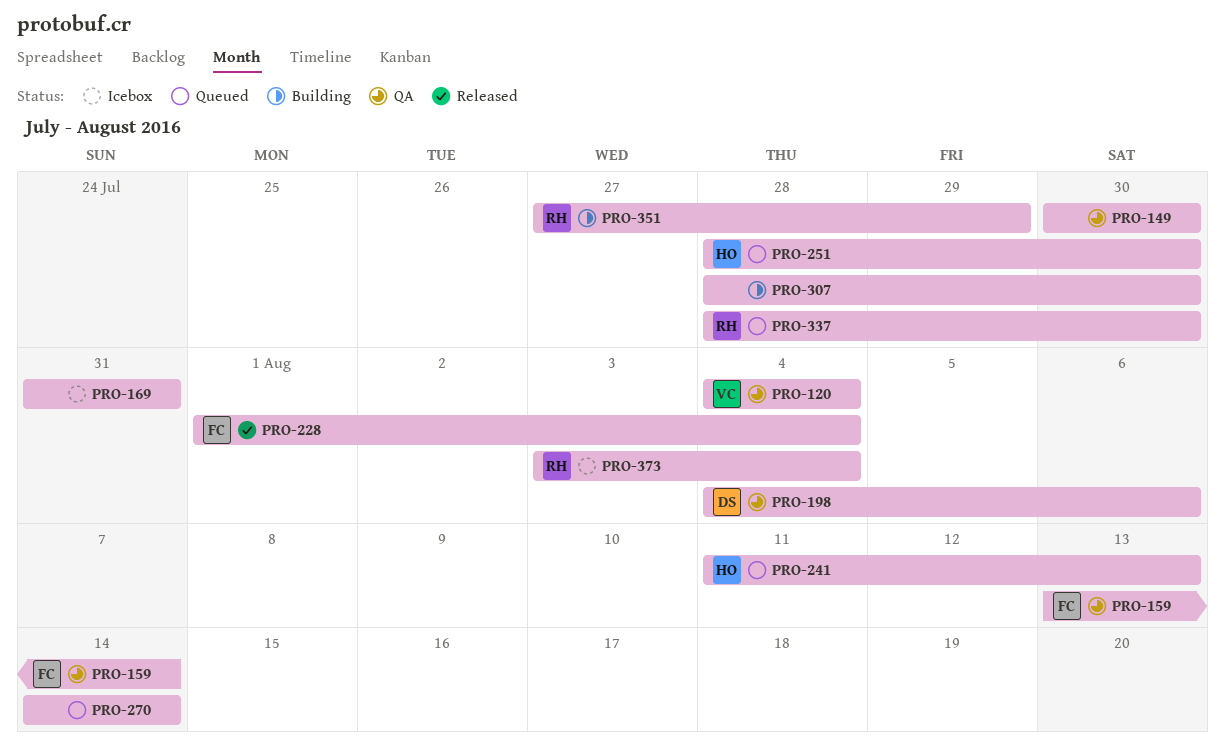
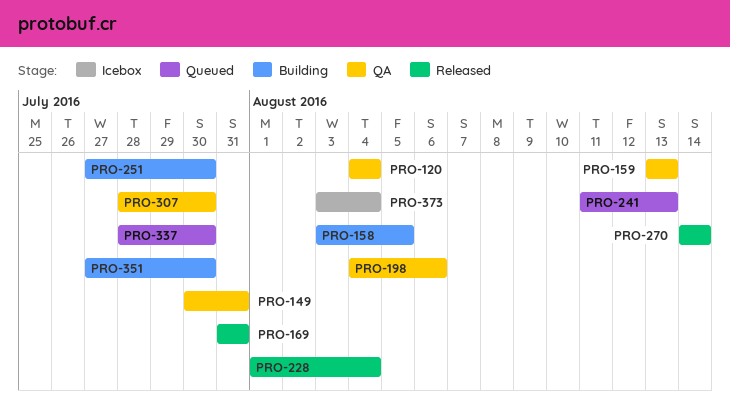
PRO-149, due: Jul 30 -> Jul 31
PRO-158: none -> present
PRO-159, due: Aug 14 -> Aug 13
PRO-169, status: Icebox -> Released
PRO-251, status: Queued -> Building
PRO-251, start: Jul 28 -> Jul 27
PRO-270, status: Queued -> Released
PRO-307, status: Building -> QA
PRO-351, due: Jul 29 -> Jul 30

